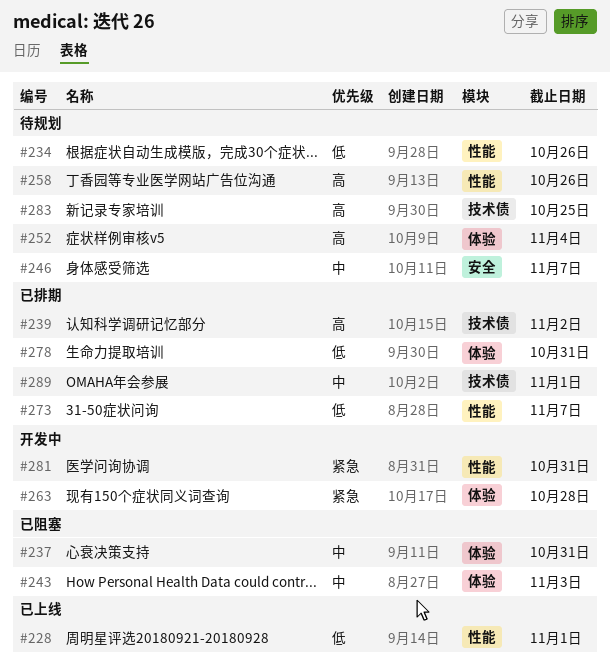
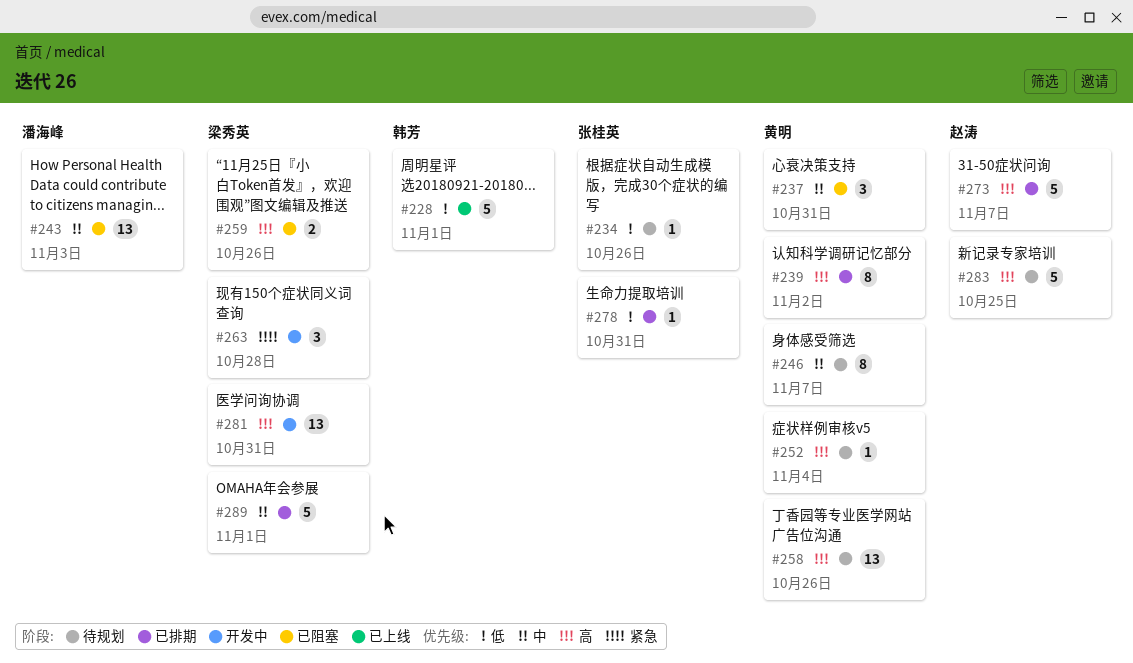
#259: none -> present
#273, priority: 低 -> 高
#281, priority: 紧急 -> 高

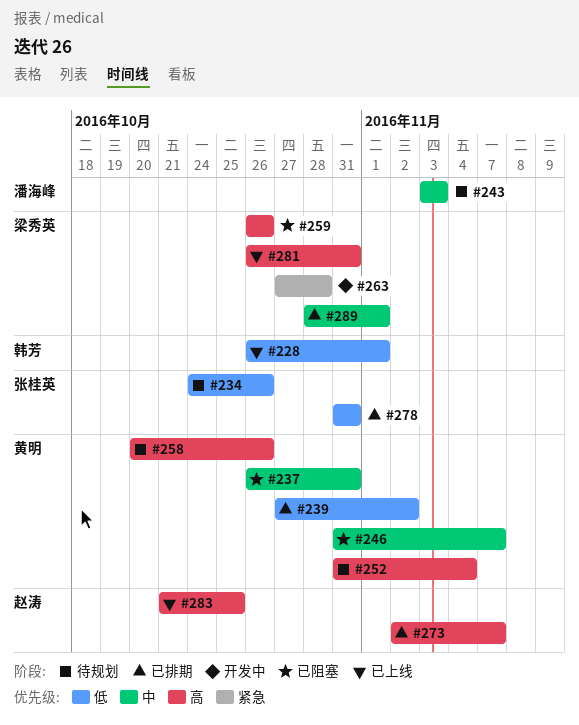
#239, priority: 高 -> 低
#243, status: 已阻塞 -> 待规划
#246, status: 待规划 -> 已阻塞
#281, status: 开发中 -> 已上线
#283, status: 待规划 -> 已上线

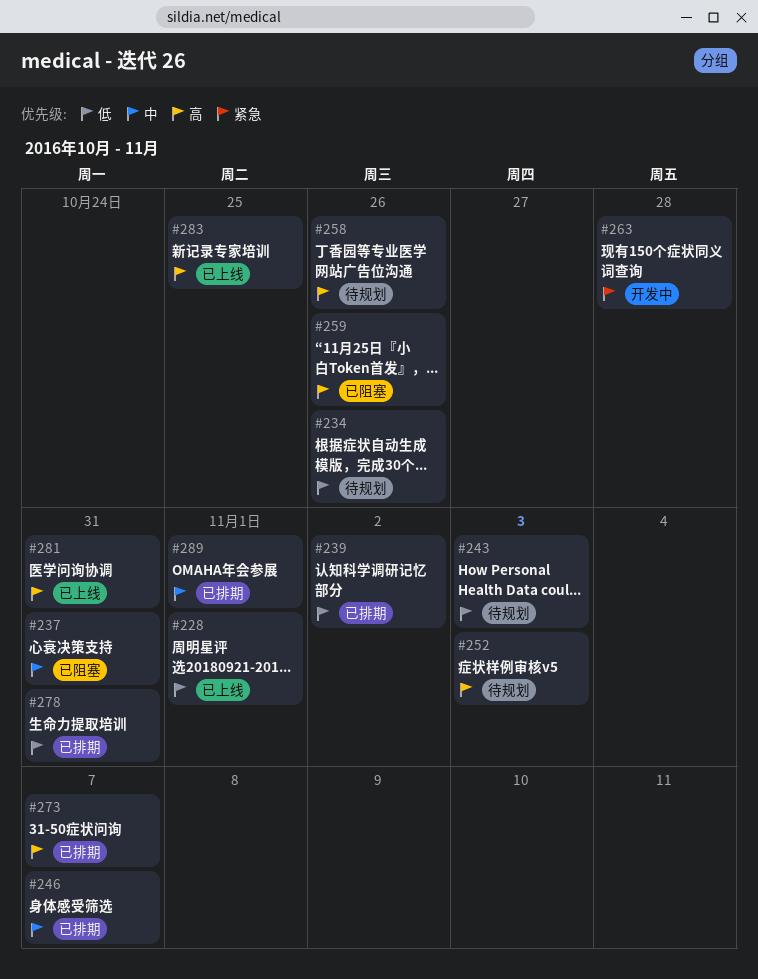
#243, priority: 中 -> 低
#246, status: 已阻塞 -> 已排期
#252, due: Nov 4 -> Nov 3

